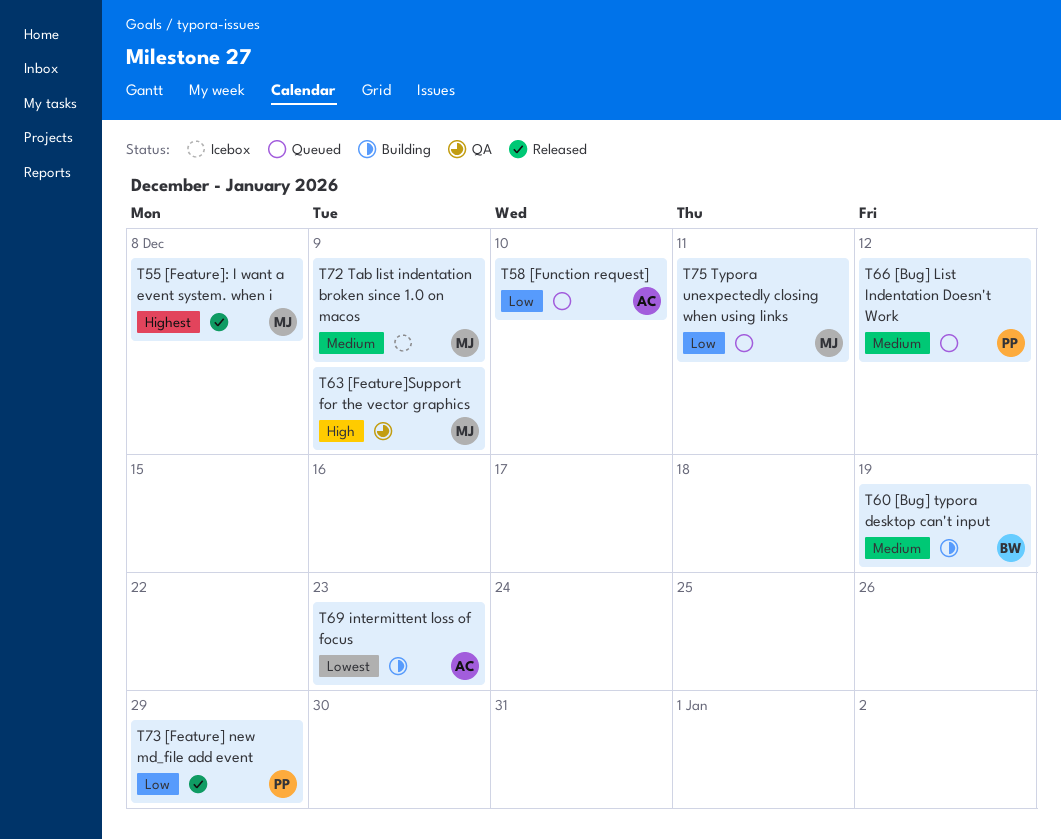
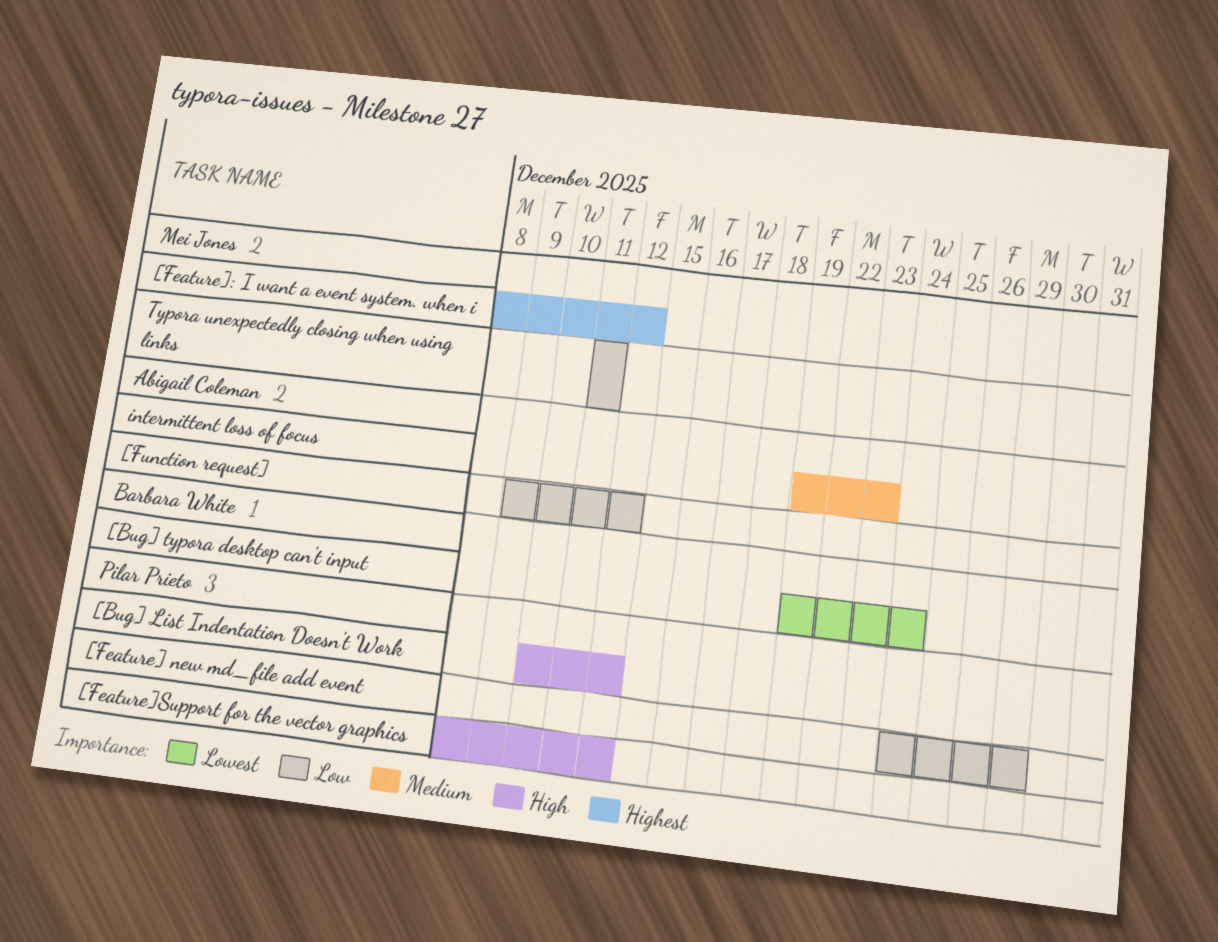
[Bug] List Indentation Doesn't Work, priority: Medium -> High
[Bug] typora desktop can't input, priority: Medium -> Lowest
[Bug] typora desktop can't input, due: Dec 19 -> Dec 24
[Feature]: I want a event system. when i, due: Dec 8 -> Dec 12
[Feature]Support for the vector graphics, owner: Mei Jones -> Pilar Prieto
[Feature]Support for the vector graphics, due: Dec 9 -> Dec 12
[Function request], due: Dec 10 -> Dec 12
intermittent loss of focus, priority: Lowest -> Medium
Tab list indentation broken since 1.0 on macos: present -> none

